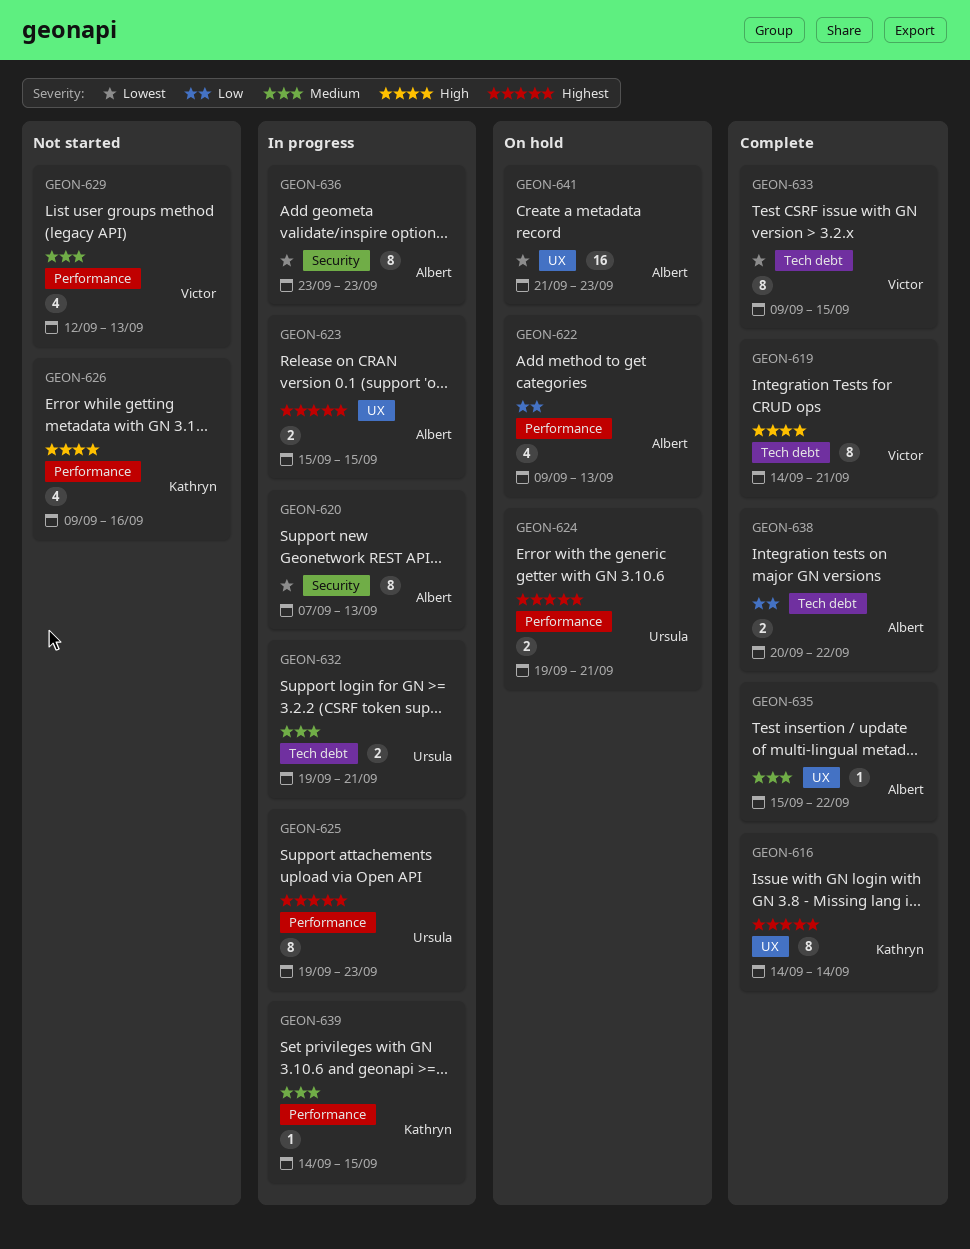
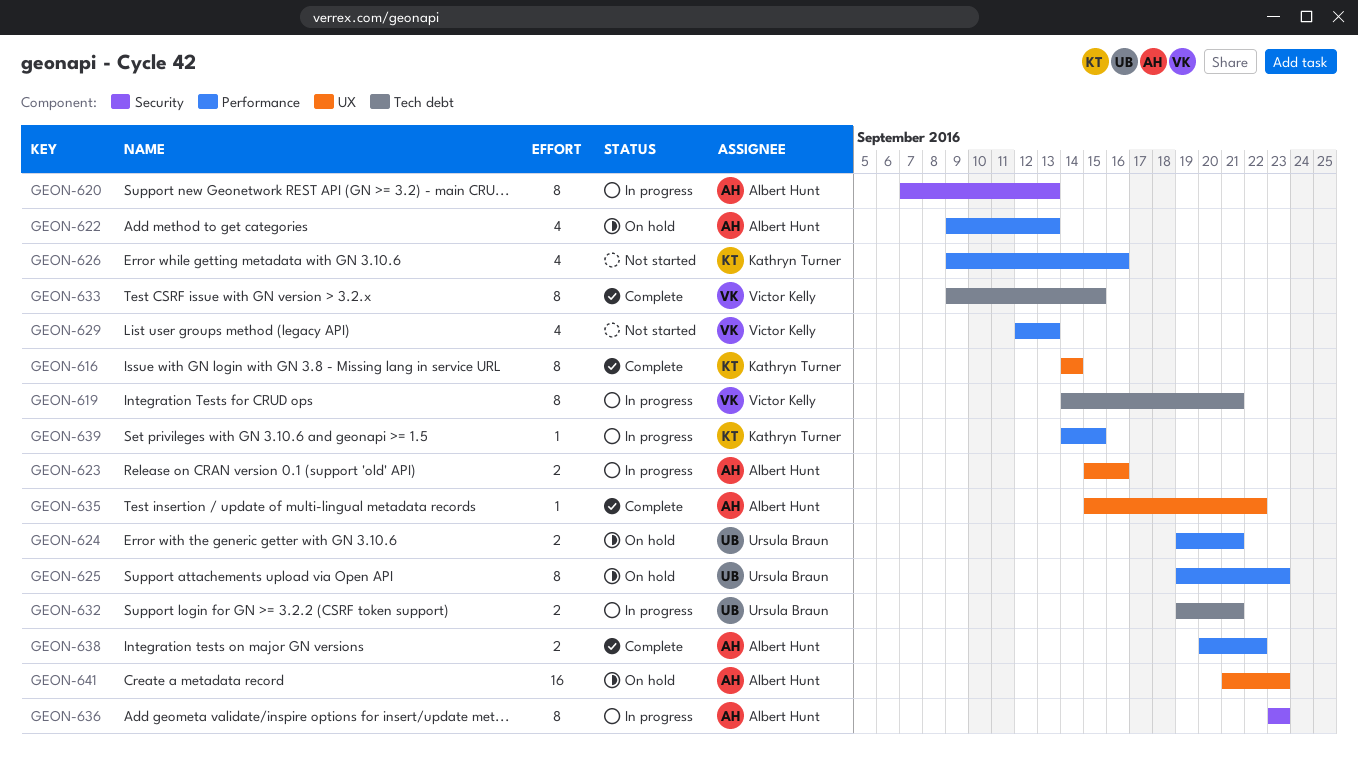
GEON-619, status: Complete -> In progress
GEON-623, due: Sep 15 -> Sep 16
GEON-625, status: In progress -> On hold
GEON-638, label: Tech debt -> Performance

